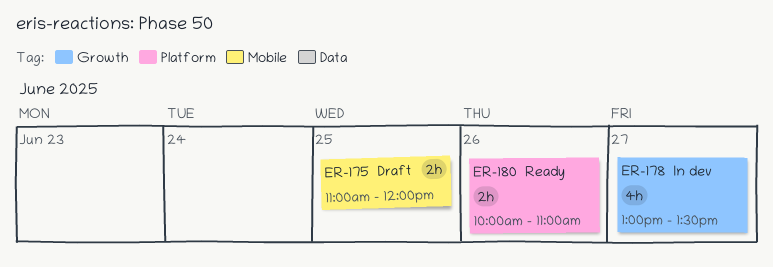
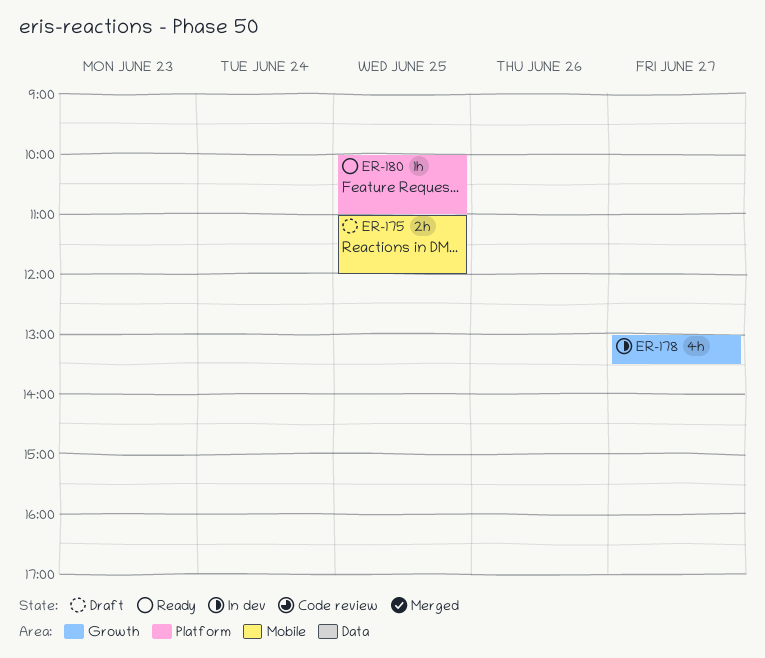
ER-180, estimate: 2h -> 1h
ER-180, day: Jun 26 -> Jun 25

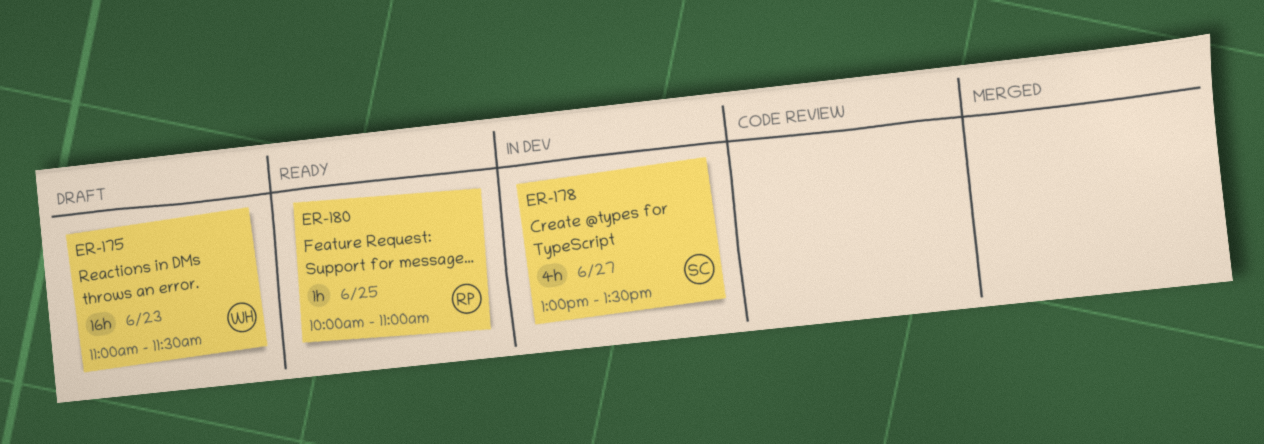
ER-175, estimate: 2h -> 16h
ER-175, day: Jun 25 -> Jun 23
ER-175, ends: 12:00 -> 11:30

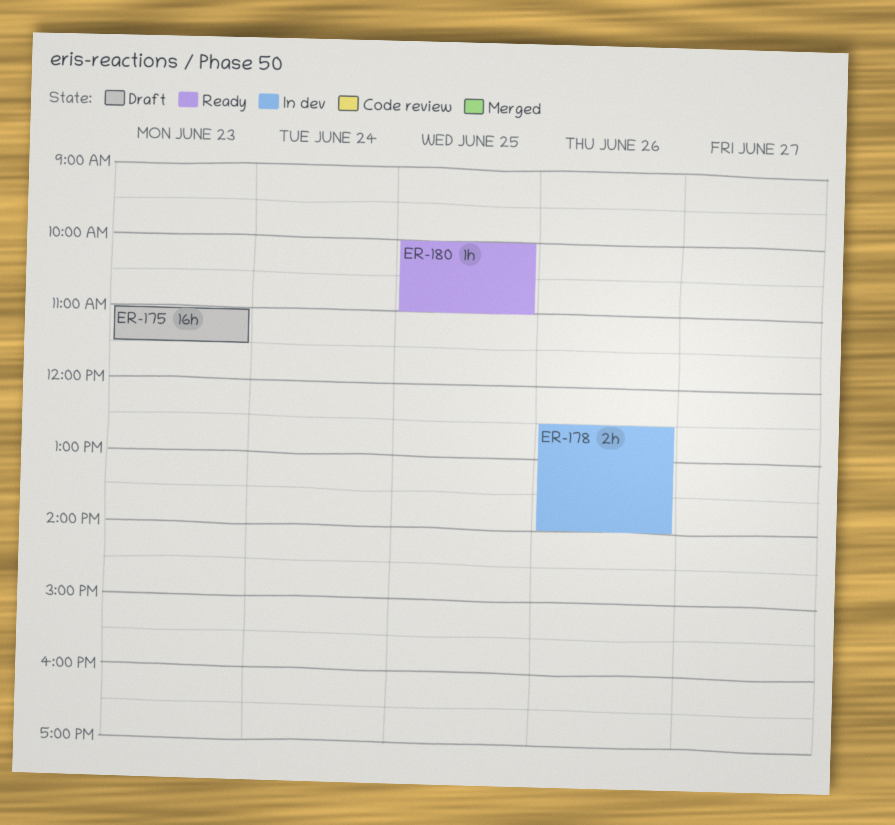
ER-178, estimate: 4h -> 2h
ER-178, day: Jun 27 -> Jun 26
ER-178, begins: 13:00 -> 12:30
ER-178, ends: 13:30 -> 14:00

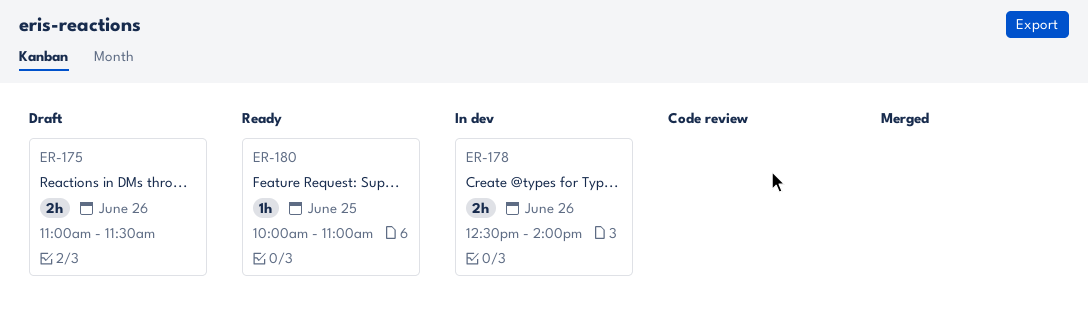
ER-175, estimate: 16h -> 2h
ER-175, day: Jun 23 -> Jun 26

